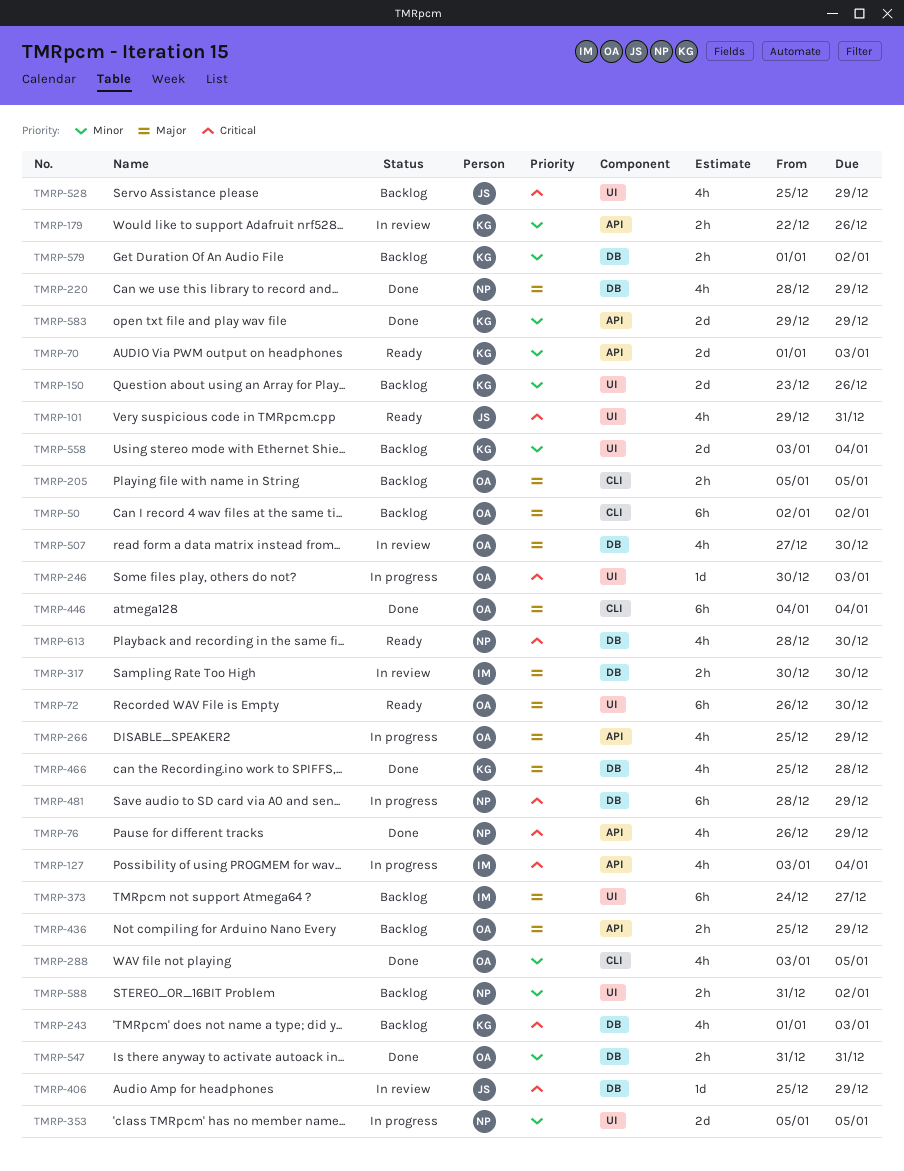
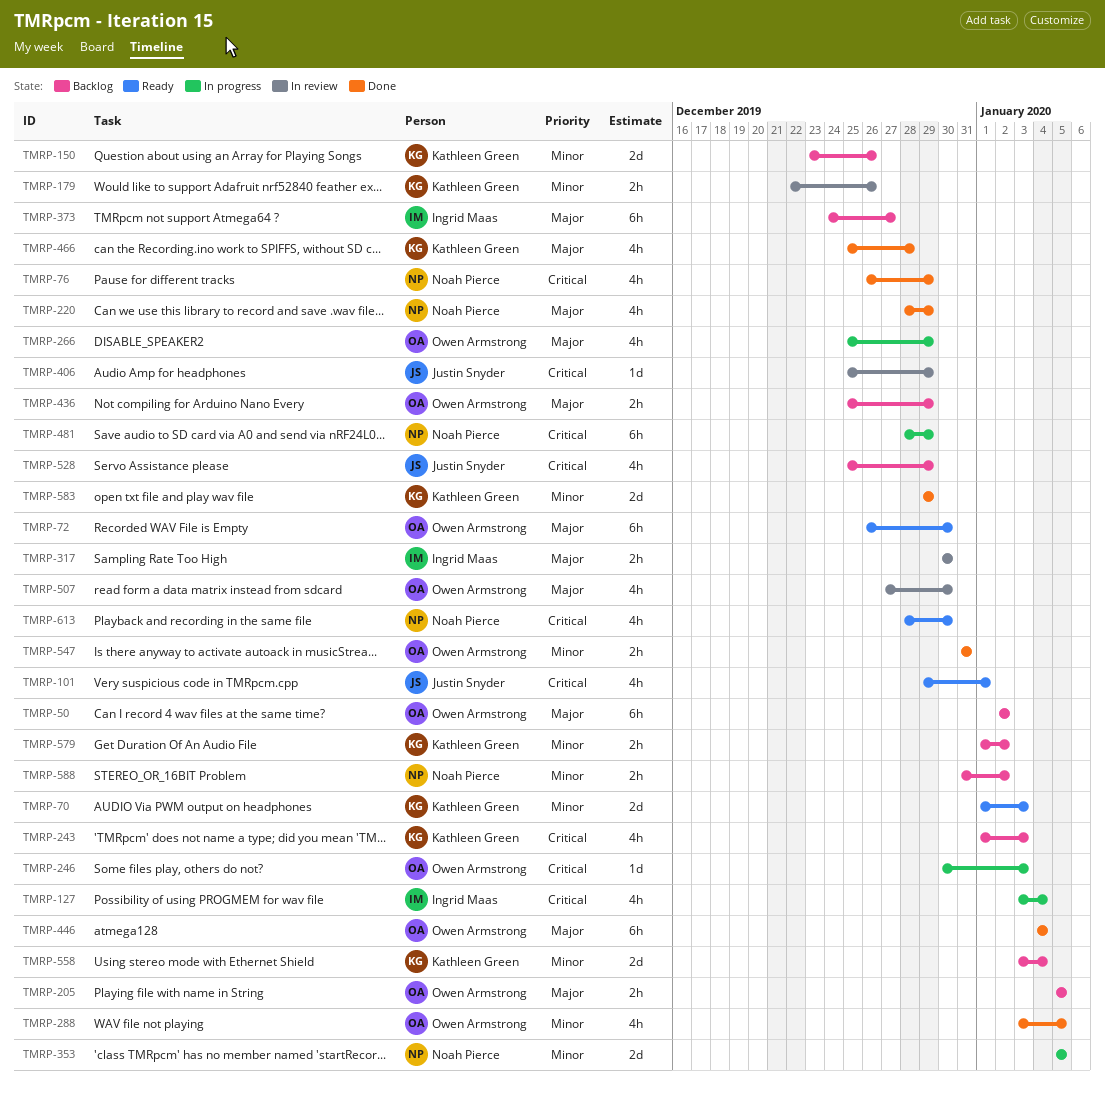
TMRP-101, due: Dec 31 -> Jan 1

